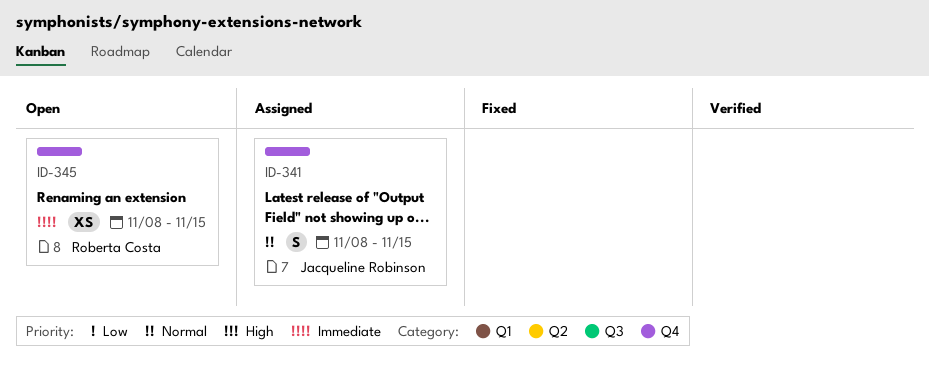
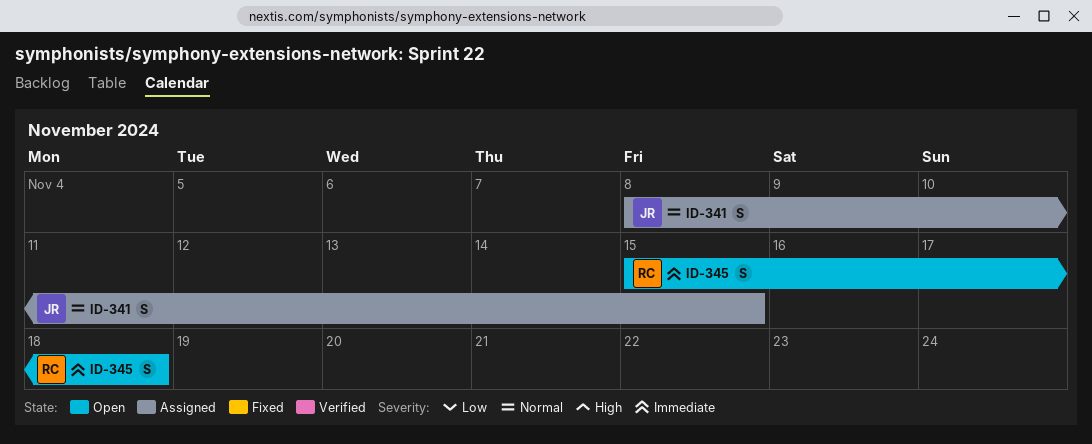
ID-345, estimate: XS -> S
ID-345, start: Nov 8 -> Nov 15
ID-345, due: Nov 15 -> Nov 18

